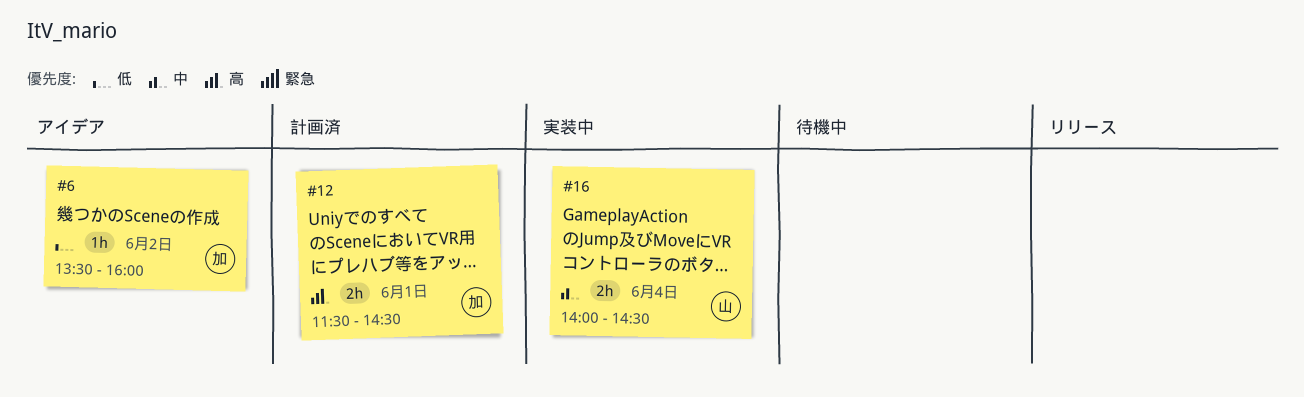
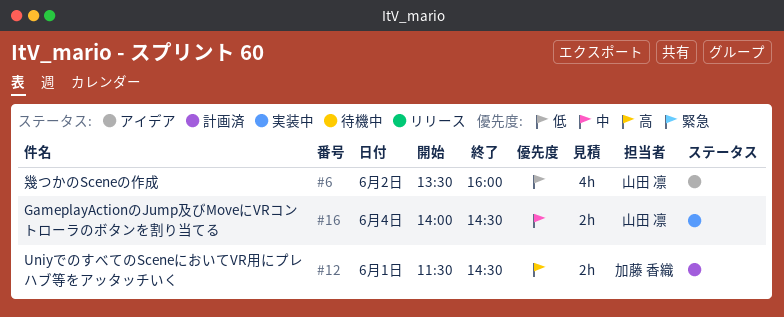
#6, owner: 加藤 香織 -> 山田 凛
#6, estimate: 1h -> 4h

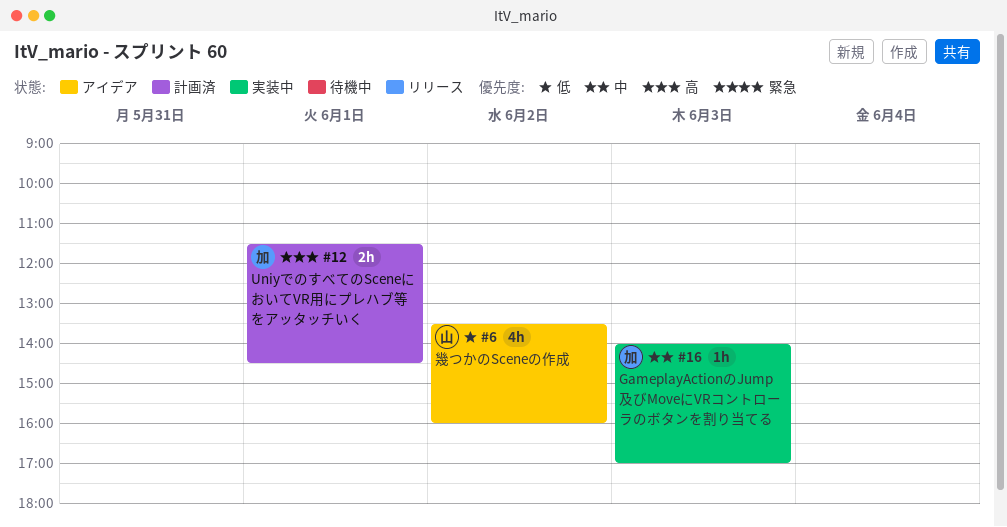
#16, owner: 山田 凛 -> 加藤 香織
#16, estimate: 2h -> 1h
#16, day: Jun 4 -> Jun 3
#16, ends: 14:30 -> 17:00

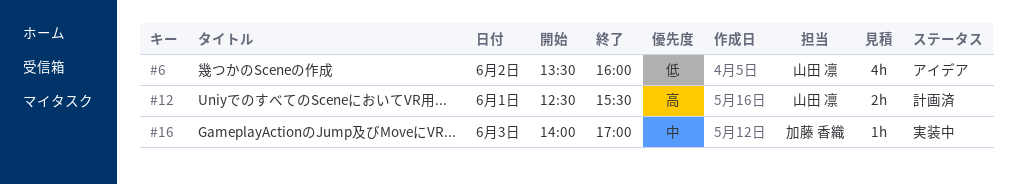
#12, owner: 加藤 香織 -> 山田 凛
#12, begins: 11:30 -> 12:30
#12, ends: 14:30 -> 15:30

